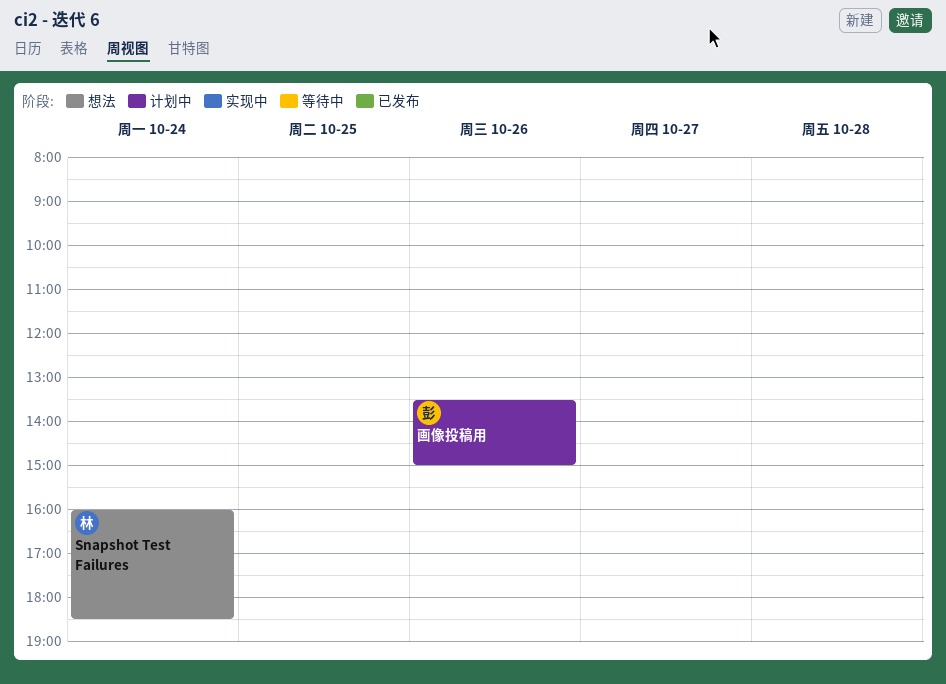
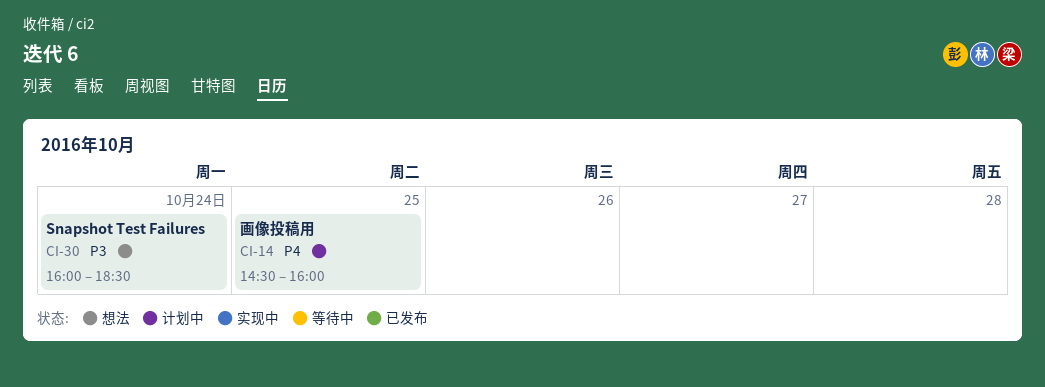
画像投稿用, day: Oct 26 -> Oct 25
画像投稿用, begins: 13:30 -> 14:30
画像投稿用, ends: 15:00 -> 16:00

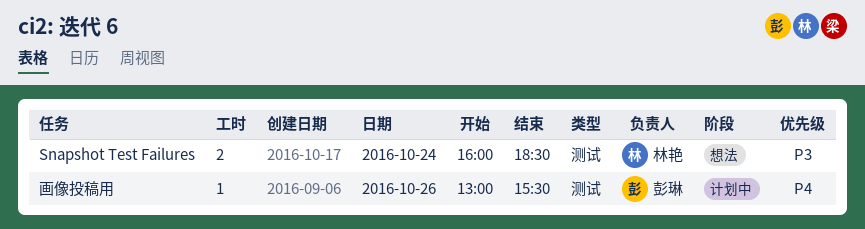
画像投稿用, day: Oct 25 -> Oct 26
画像投稿用, begins: 14:30 -> 13:00
画像投稿用, ends: 16:00 -> 15:30

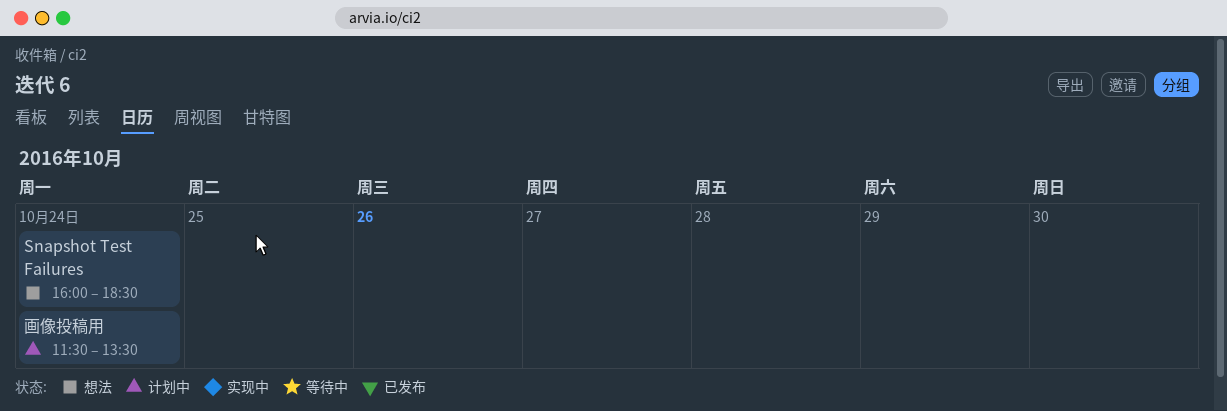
画像投稿用, day: Oct 26 -> Oct 24
画像投稿用, begins: 13:00 -> 11:30
画像投稿用, ends: 15:30 -> 13:30

